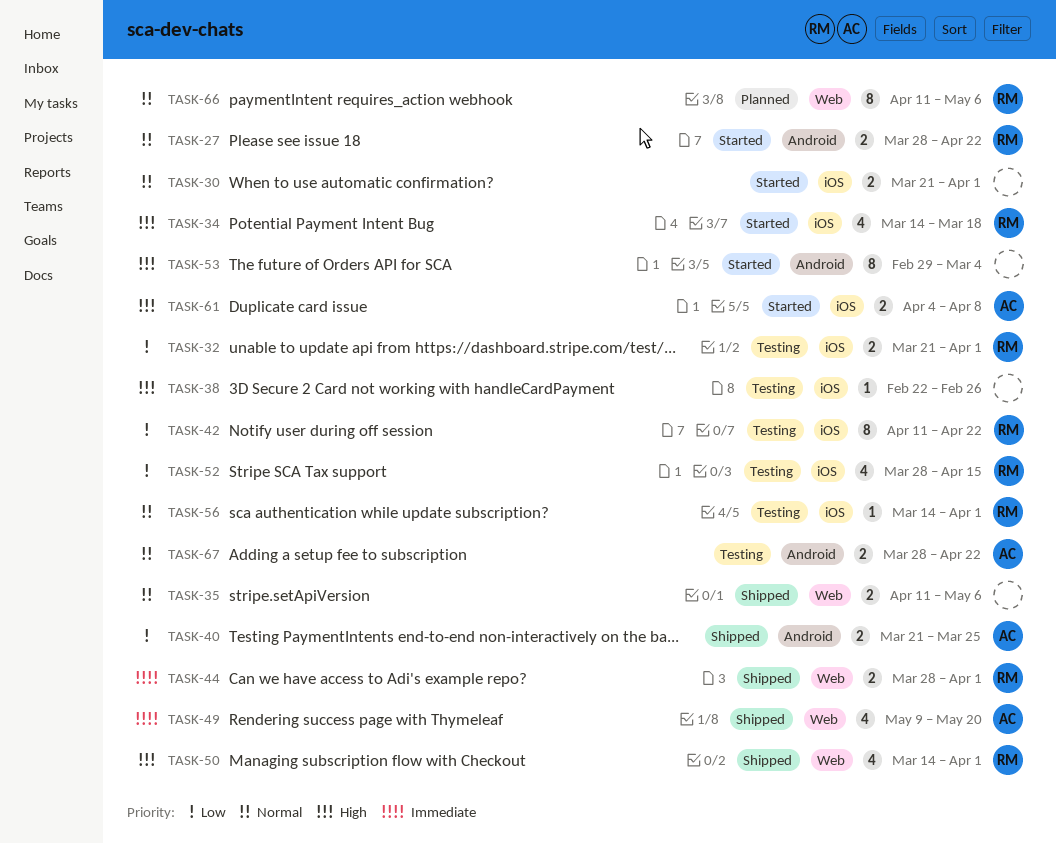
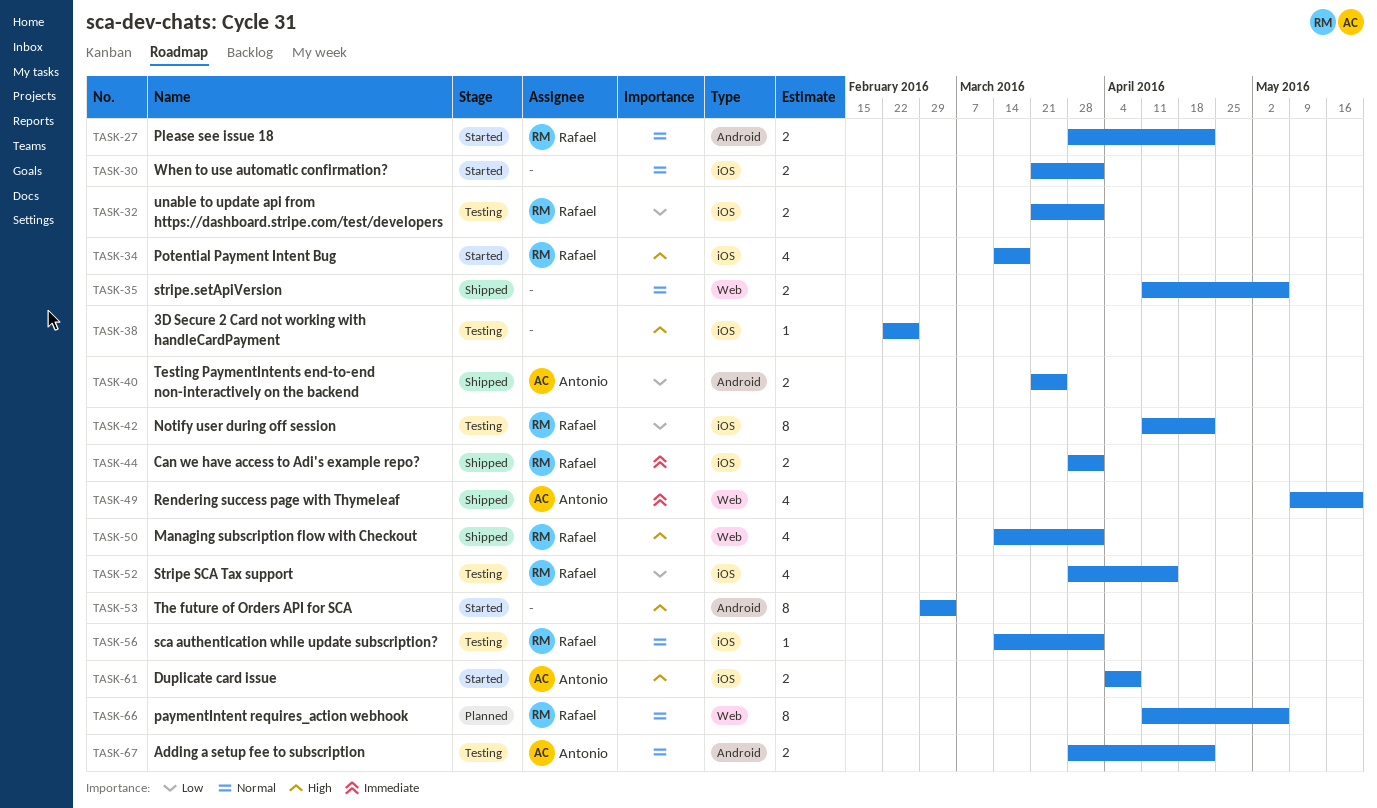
TASK-44, label: Web -> iOS

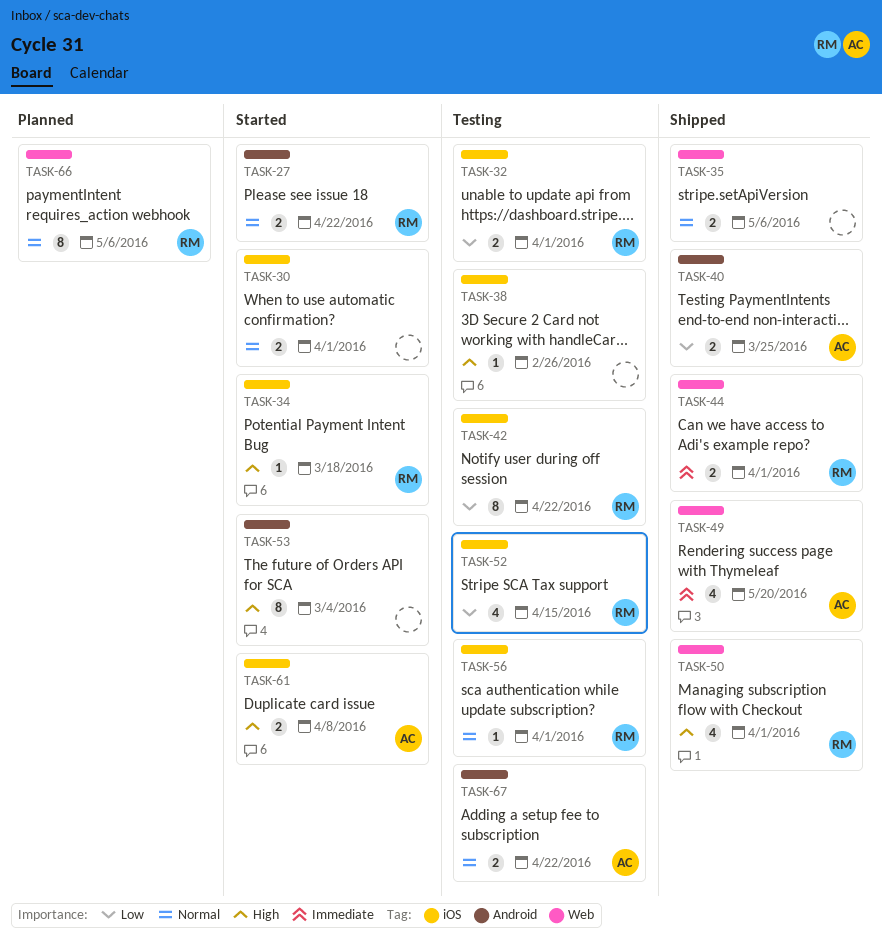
TASK-34, estimate: 4 -> 1
TASK-44, label: iOS -> Web

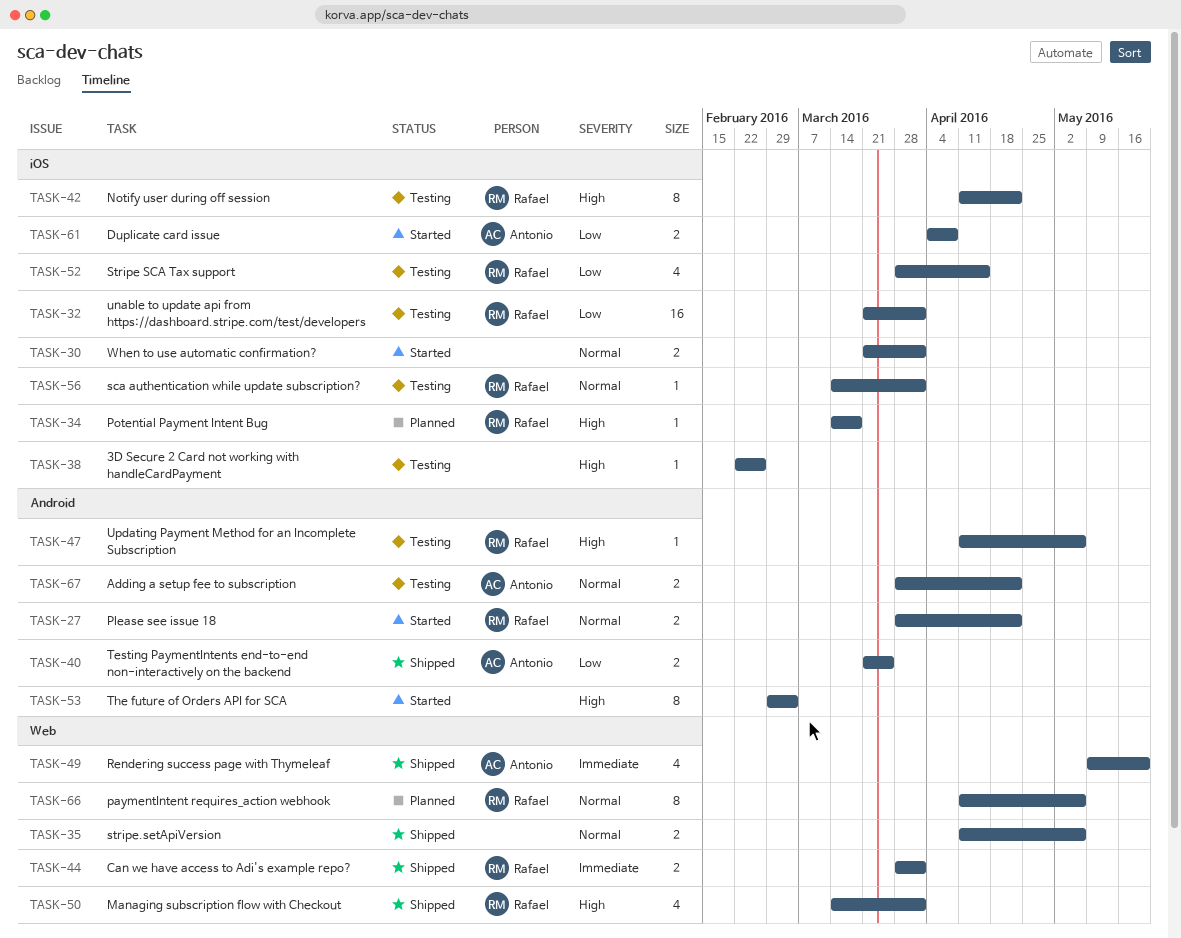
TASK-32, estimate: 2 -> 16
TASK-34, status: Started -> Planned
TASK-42, priority: Low -> High
TASK-47: none -> present
TASK-61, priority: High -> Low

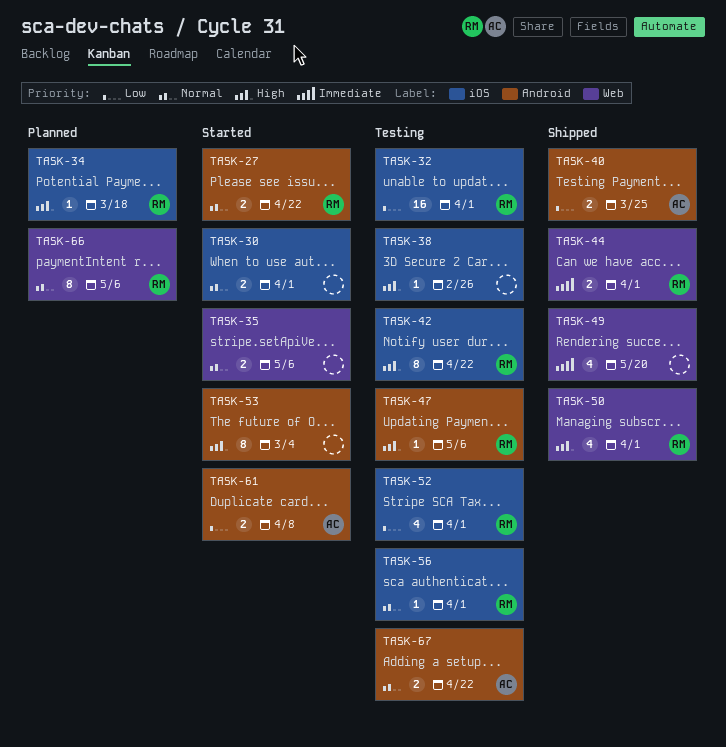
TASK-35, status: Shipped -> Started
TASK-49, owner: Antonio -> none
TASK-52, due: Apr 15 -> Apr 1
TASK-61, label: iOS -> Android

